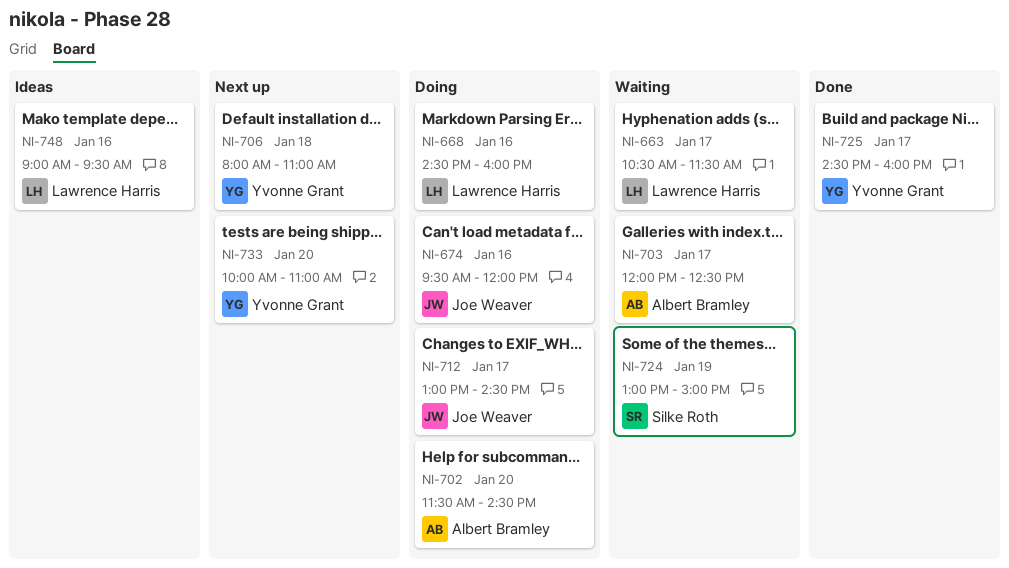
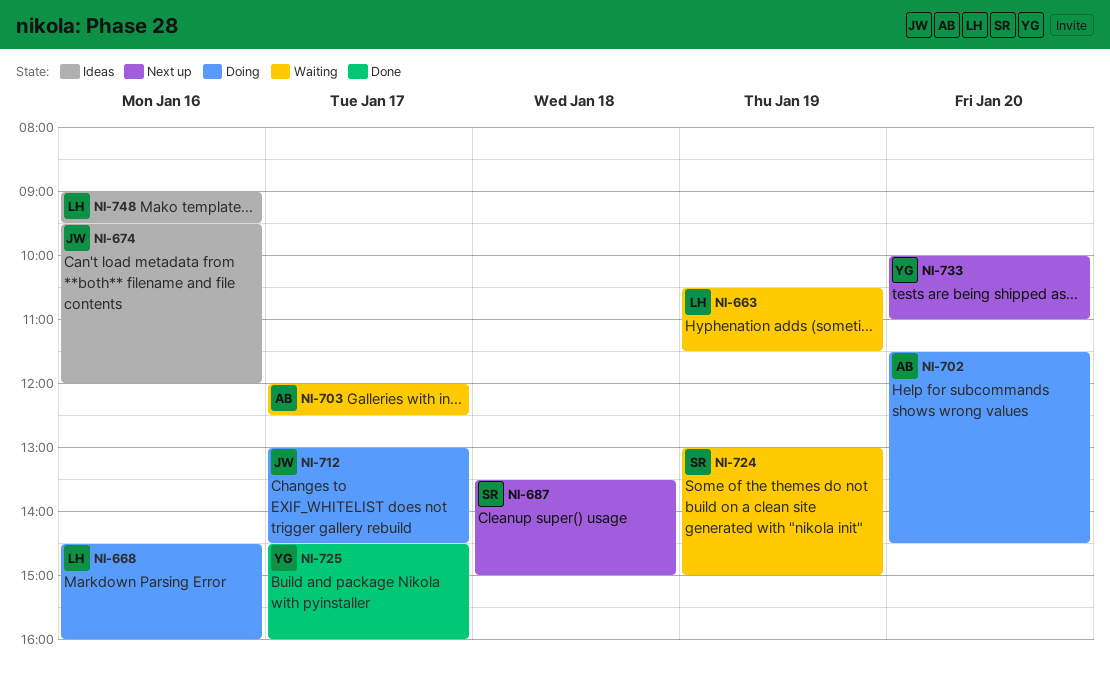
NI-663, day: Jan 17 -> Jan 19
NI-674, status: Doing -> Ideas
NI-687: none -> present
NI-706: present -> none

